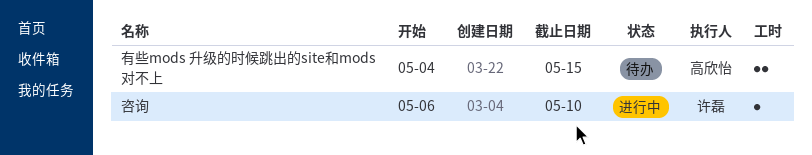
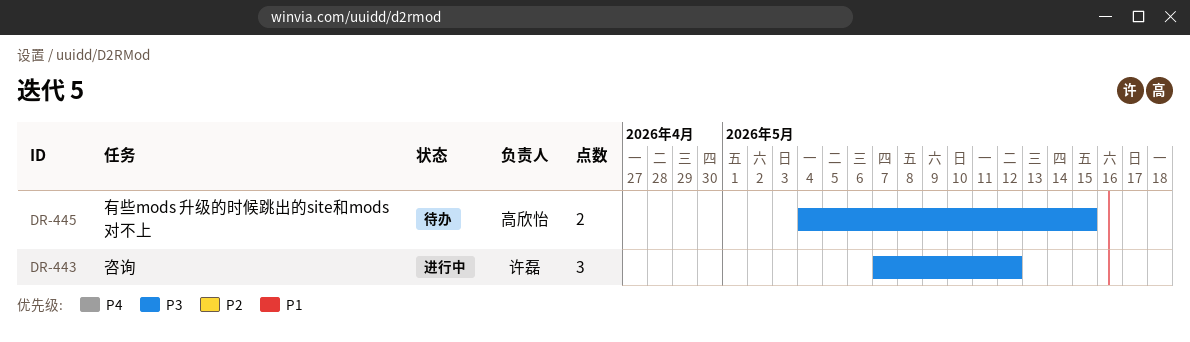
咨询, estimate: 1 -> 3
咨询, start: May 6 -> May 7
咨询, due: May 10 -> May 12

